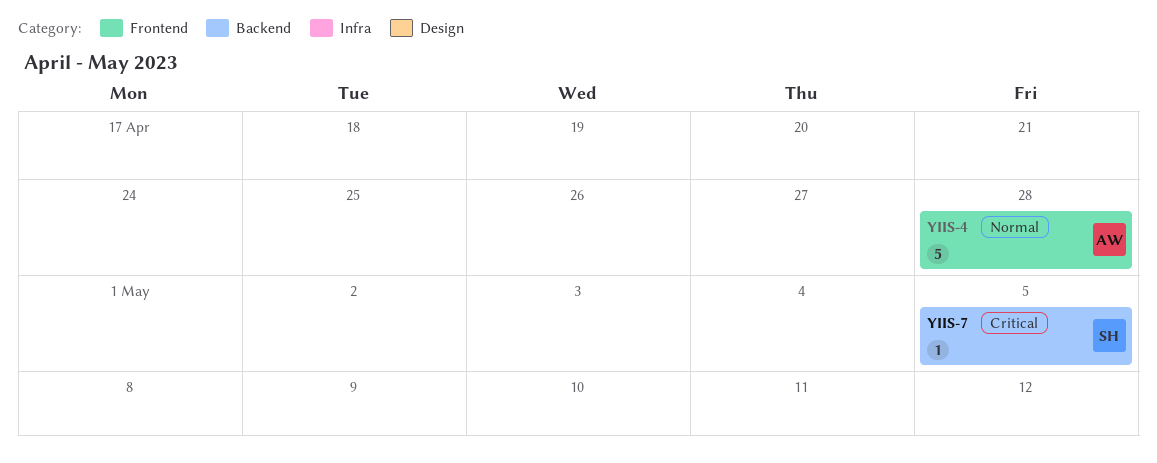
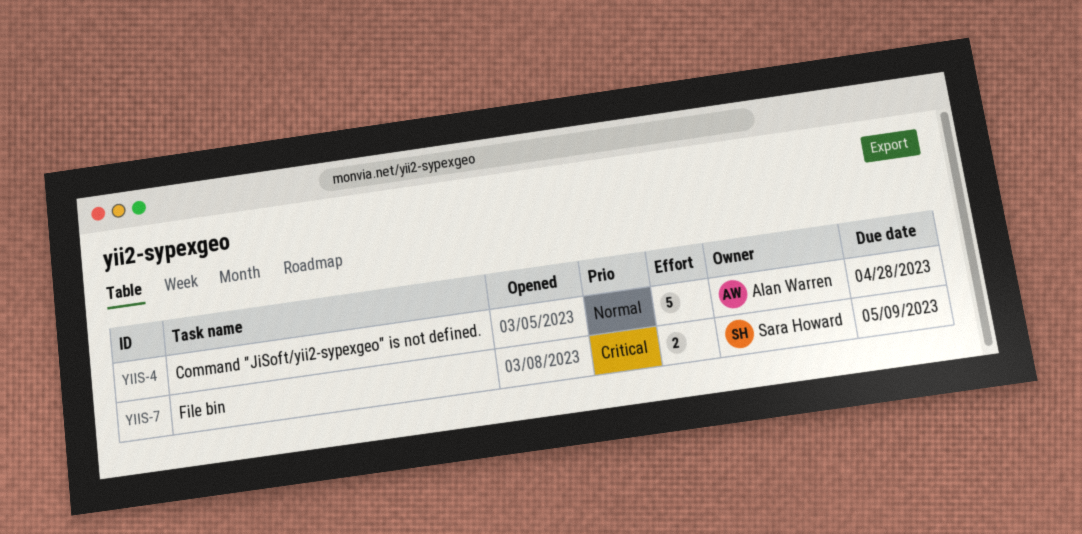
YIIS-7, estimate: 1 -> 2
YIIS-7, due: May 5 -> May 9

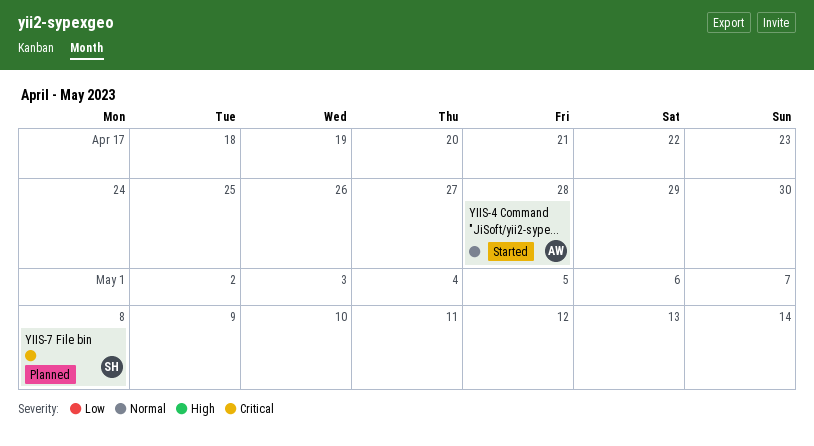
YIIS-7, due: May 9 -> May 8

